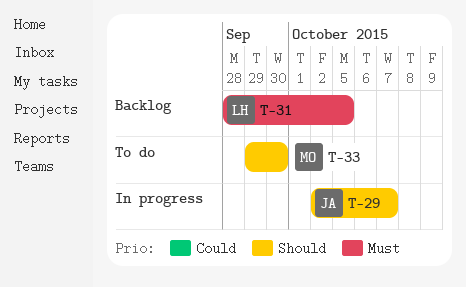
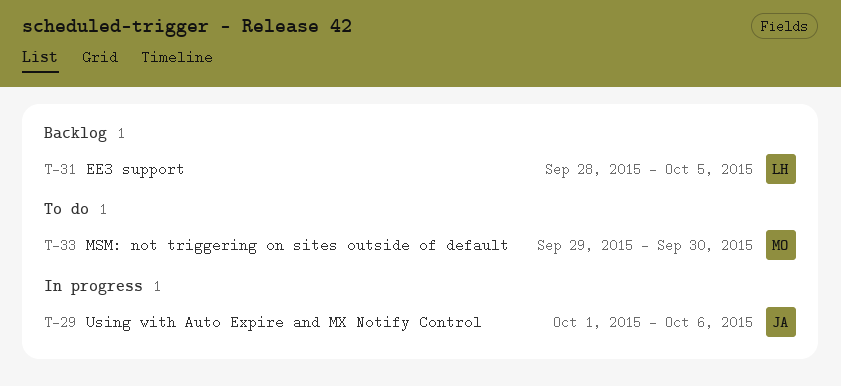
T-29, start: Oct 2 -> Oct 1
T-29, due: Oct 7 -> Oct 6

